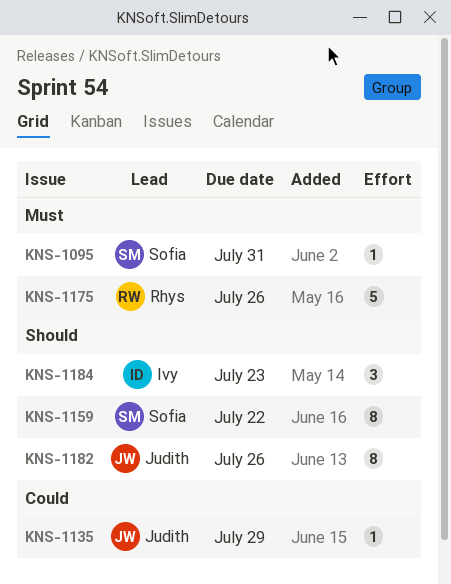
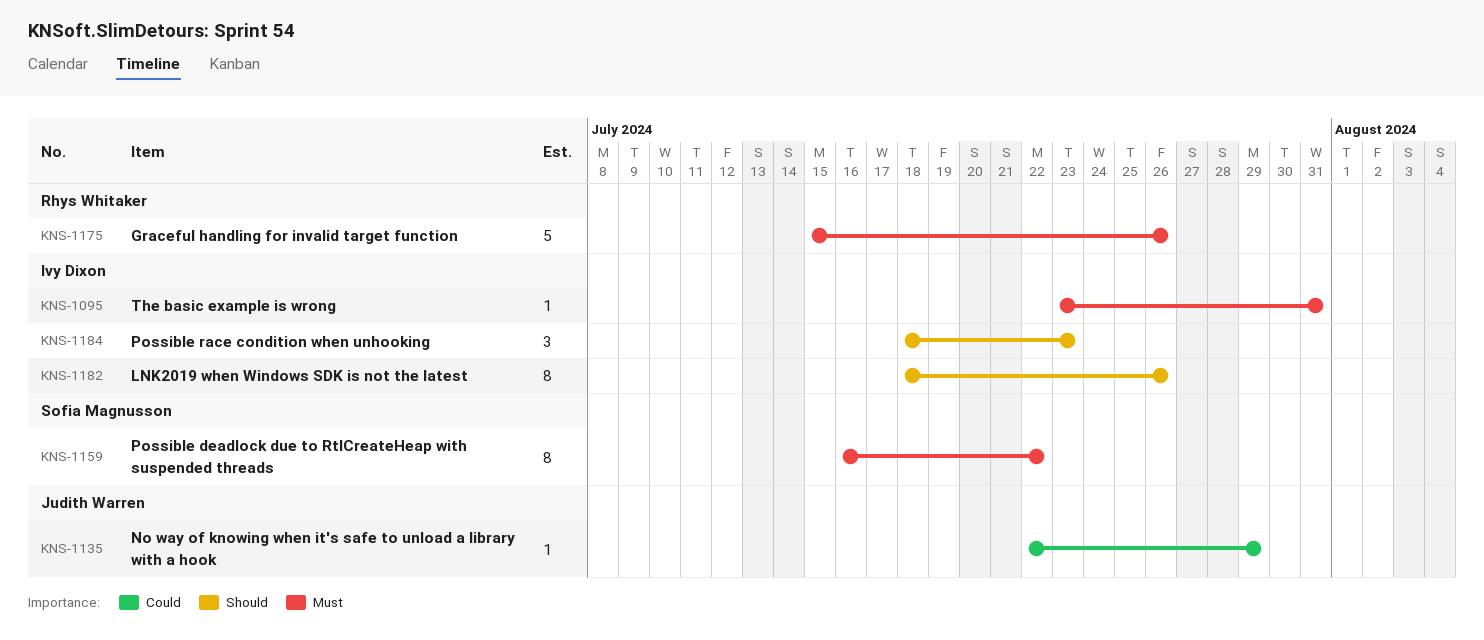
KNS-1095, owner: Sofia Magnusson -> Ivy Dixon
KNS-1159, priority: Should -> Must
KNS-1182, owner: Judith Warren -> Ivy Dixon

